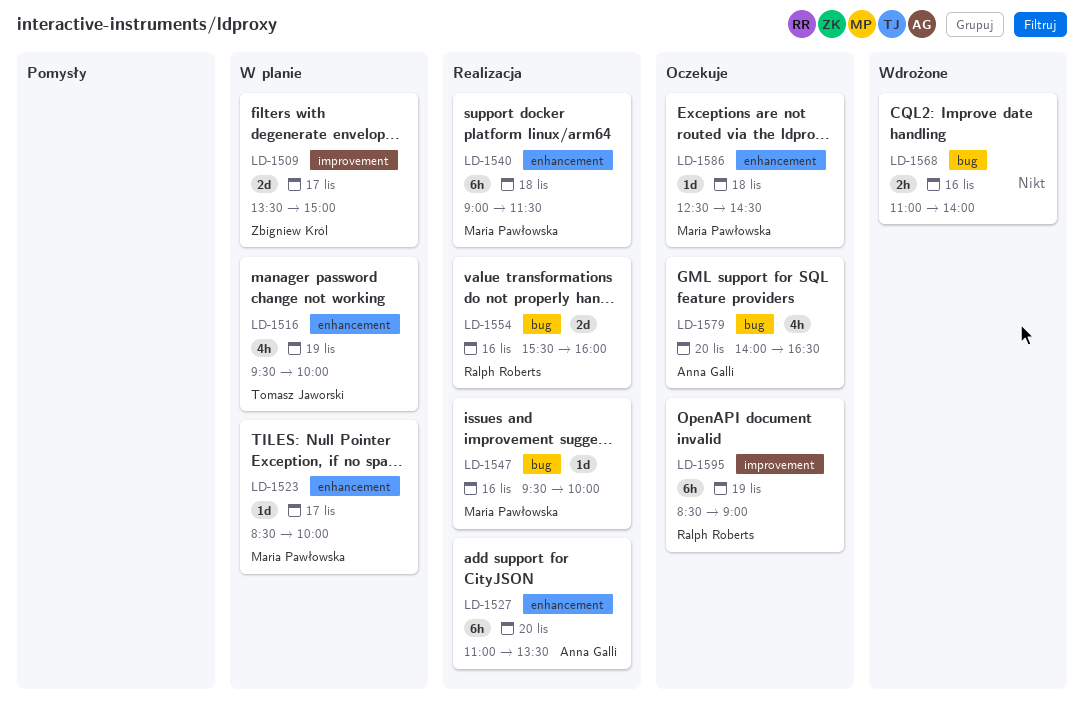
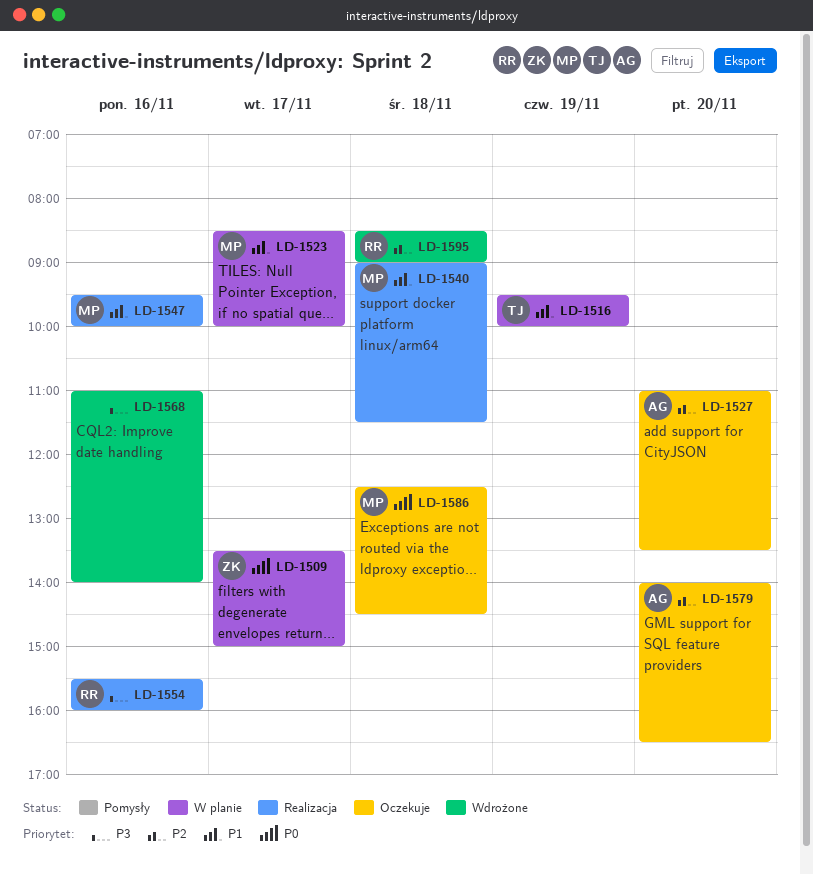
LD-1527, status: Realizacja -> Oczekuje
LD-1595, status: Oczekuje -> Wdrożone
LD-1595, day: Nov 19 -> Nov 18

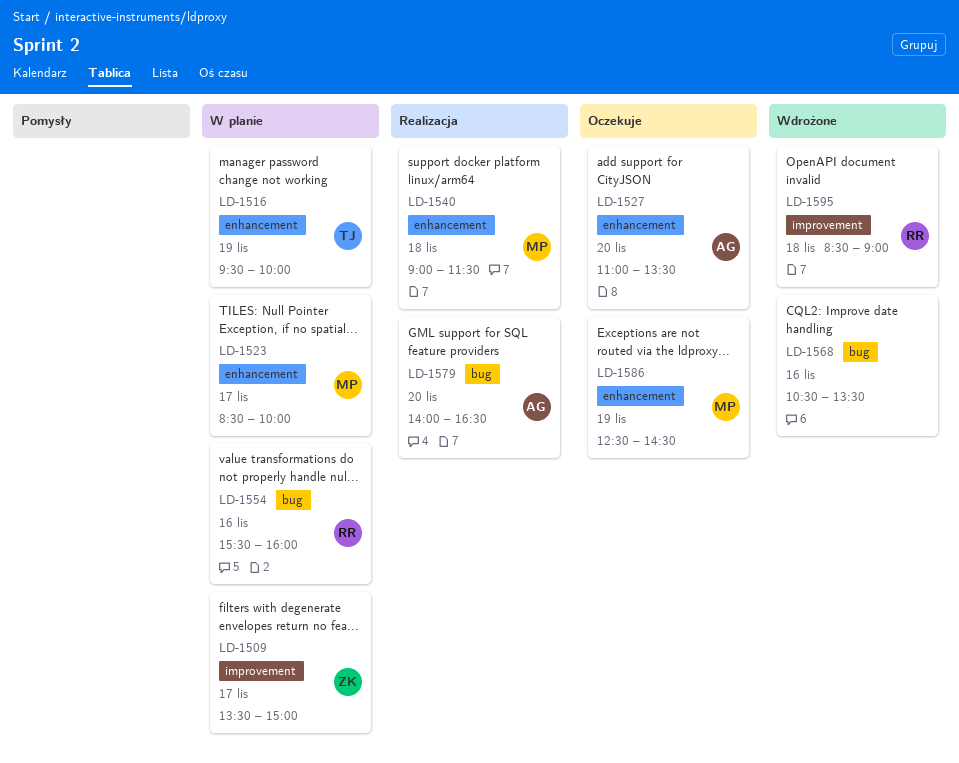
LD-1547: present -> none
LD-1554, status: Realizacja -> W planie
LD-1568, begins: 11:00 -> 10:30
LD-1568, ends: 14:00 -> 13:30
LD-1579, status: Oczekuje -> Realizacja
LD-1586, day: Nov 18 -> Nov 19

